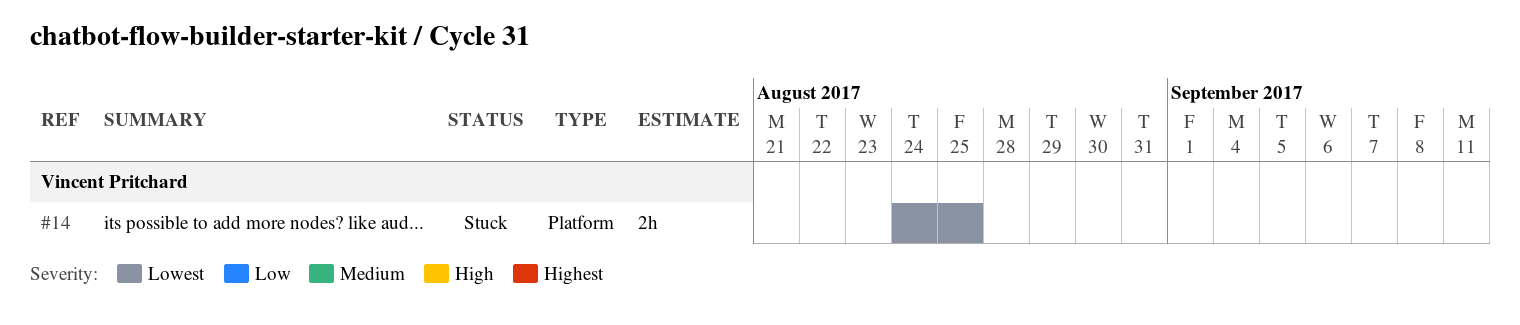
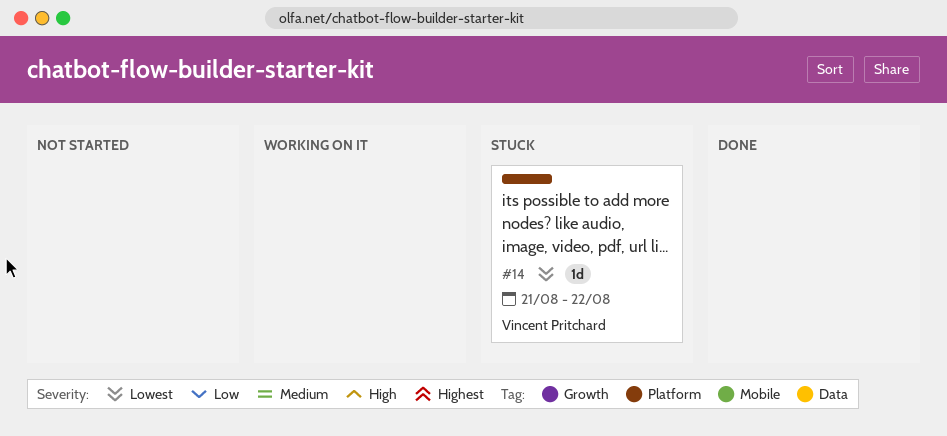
#14, estimate: 2h -> 1d
#14, start: Aug 24 -> Aug 21
#14, due: Aug 25 -> Aug 22

